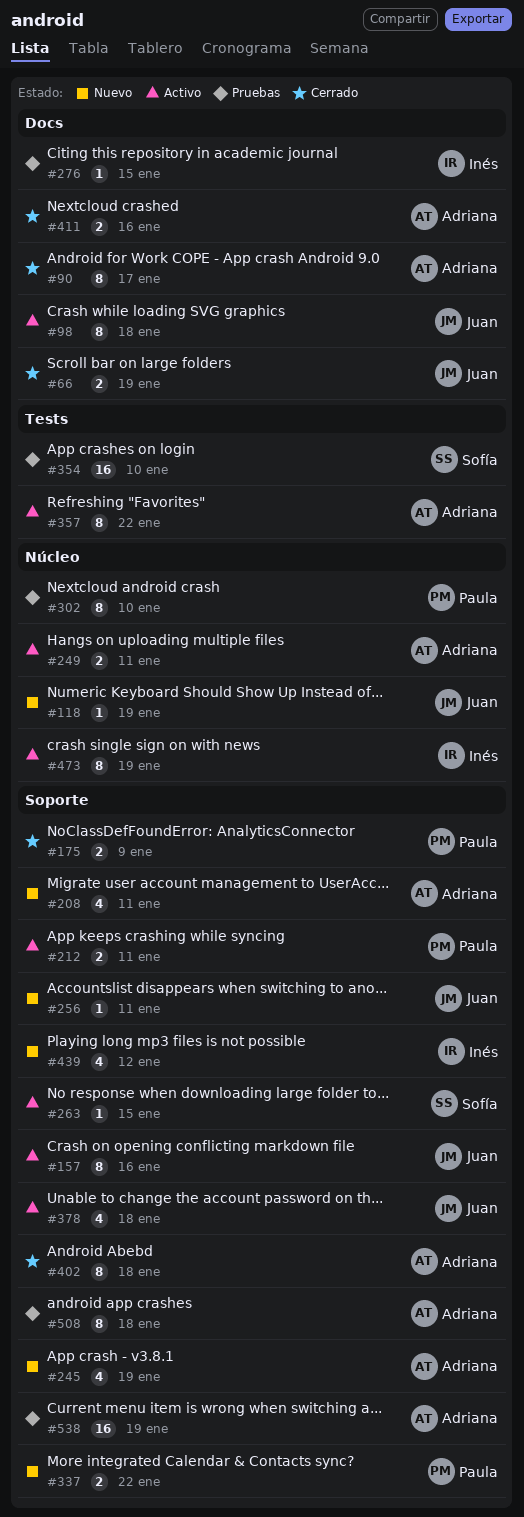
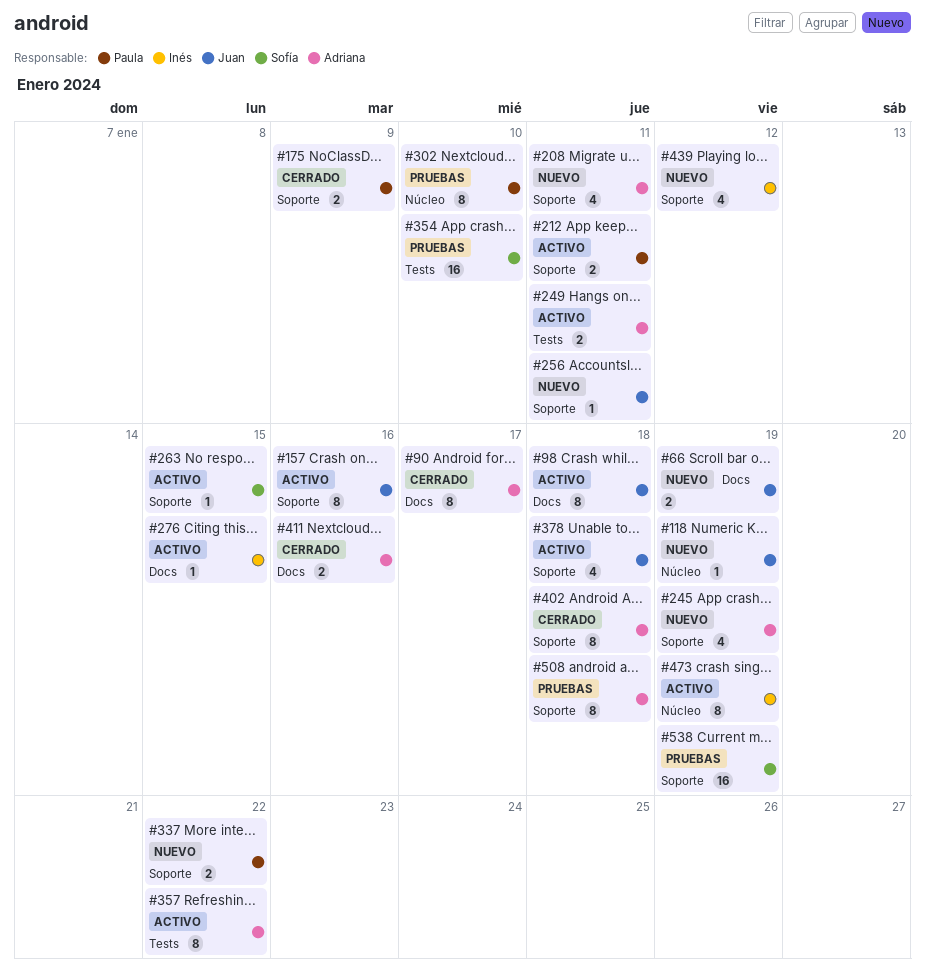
#66, status: Cerrado -> Nuevo
#249, label: Núcleo -> Tests
#276, status: Pruebas -> Activo
#538, owner: Adriana -> Sofía

